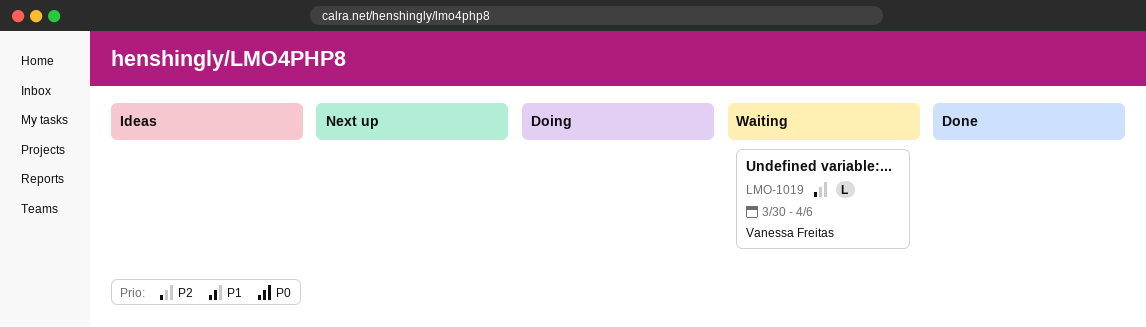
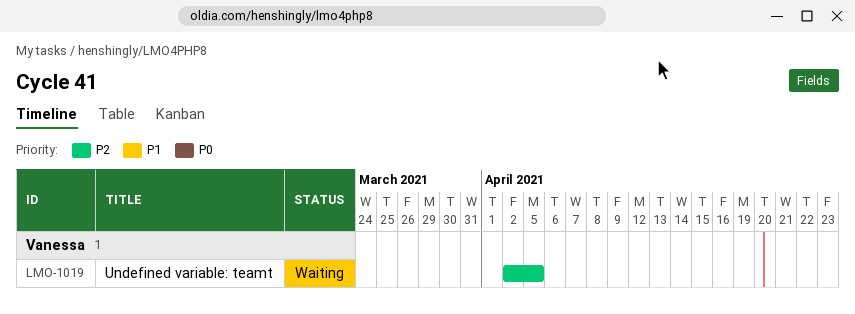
LMO-1019, start: Mar 30 -> Apr 2
LMO-1019, due: Apr 6 -> Apr 5

